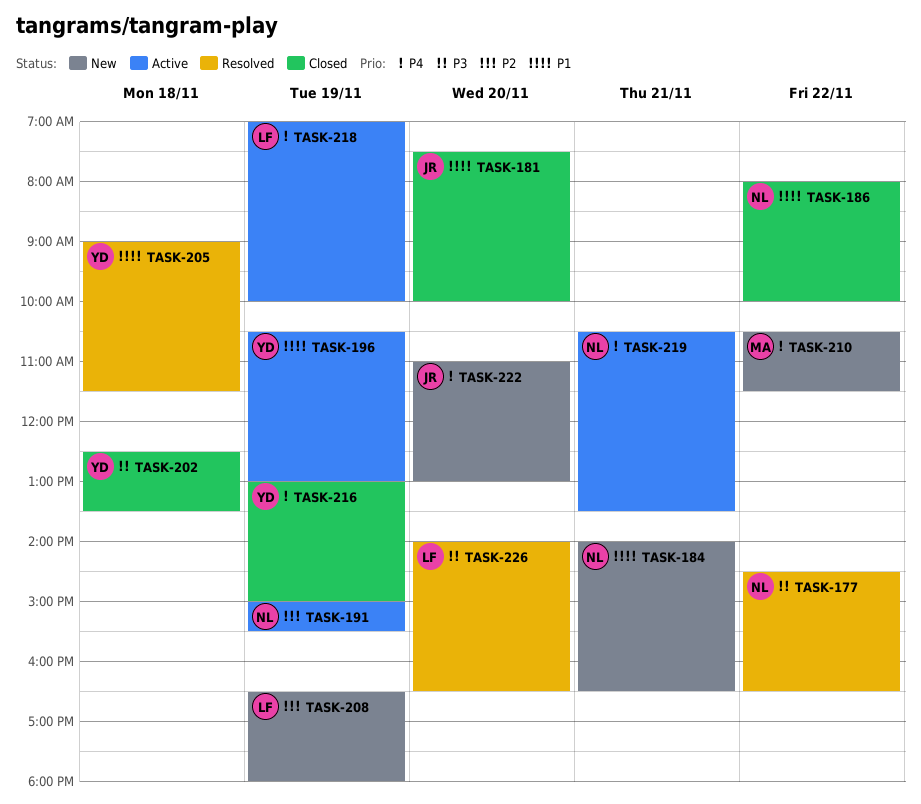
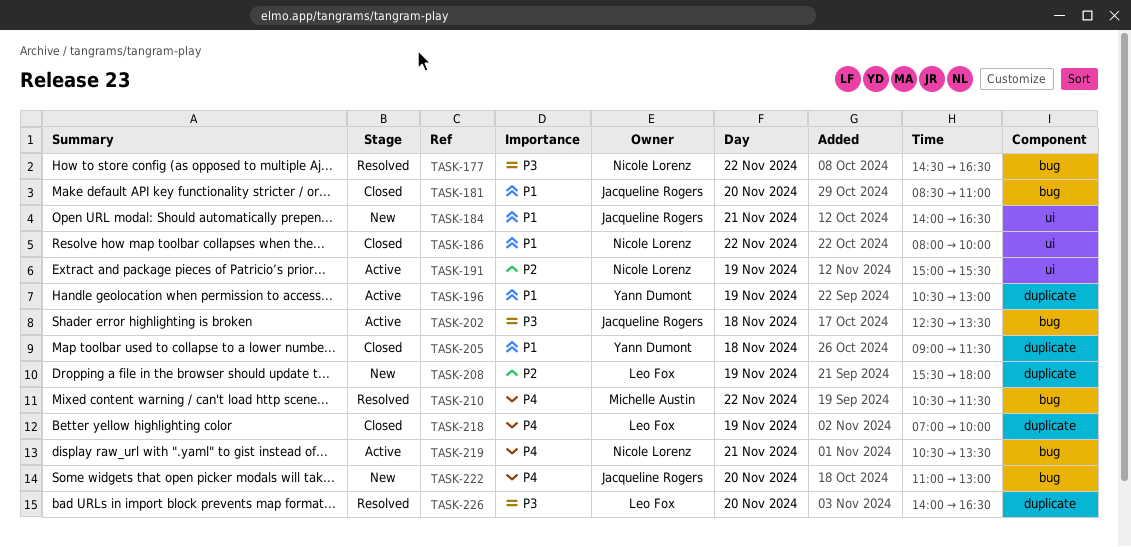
TASK-181, begins: 07:30 -> 08:30
TASK-181, ends: 10:00 -> 11:00
TASK-184, owner: Nicole Lorenz -> Jacqueline Rogers
TASK-202, status: Closed -> Active
TASK-202, owner: Yann Dumont -> Jacqueline Rogers
TASK-205, status: Resolved -> Closed
TASK-208, begins: 16:30 -> 15:30
TASK-210, status: New -> Resolved
TASK-216: present -> none
TASK-218, status: Active -> Closed

